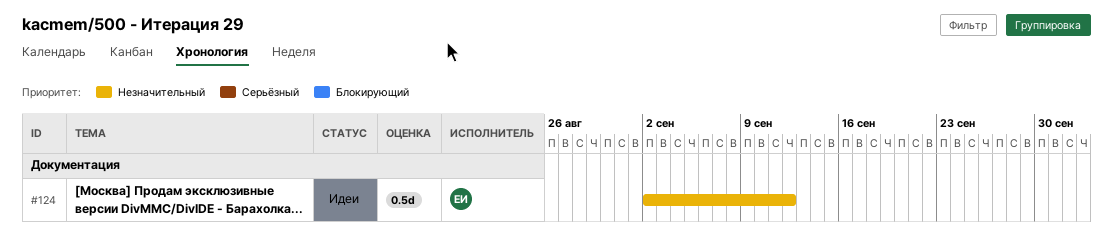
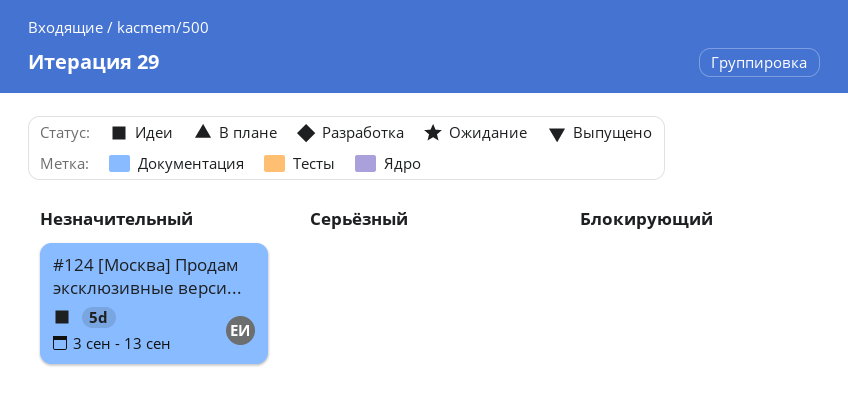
#124, estimate: 0.5d -> 5d
#124, start: Sep 2 -> Sep 3
#124, due: Sep 12 -> Sep 13

